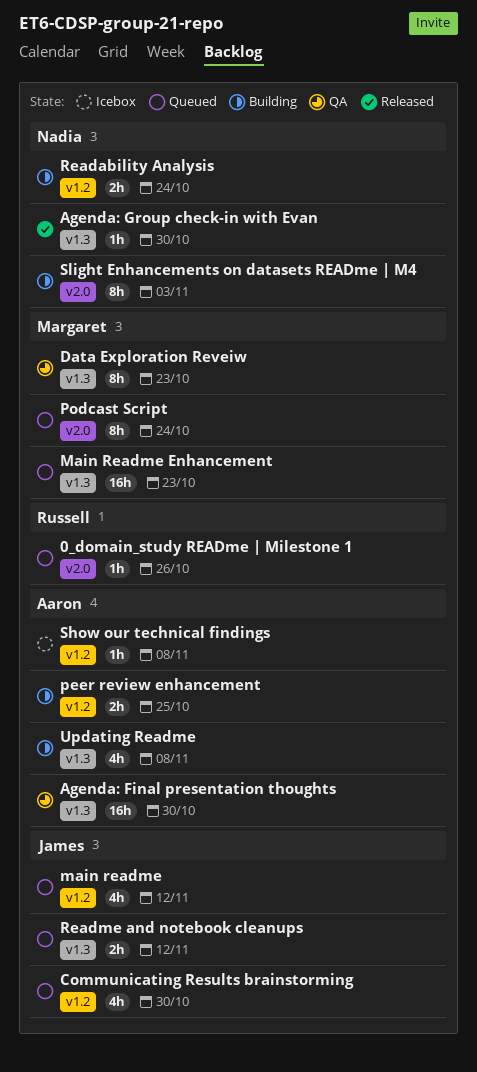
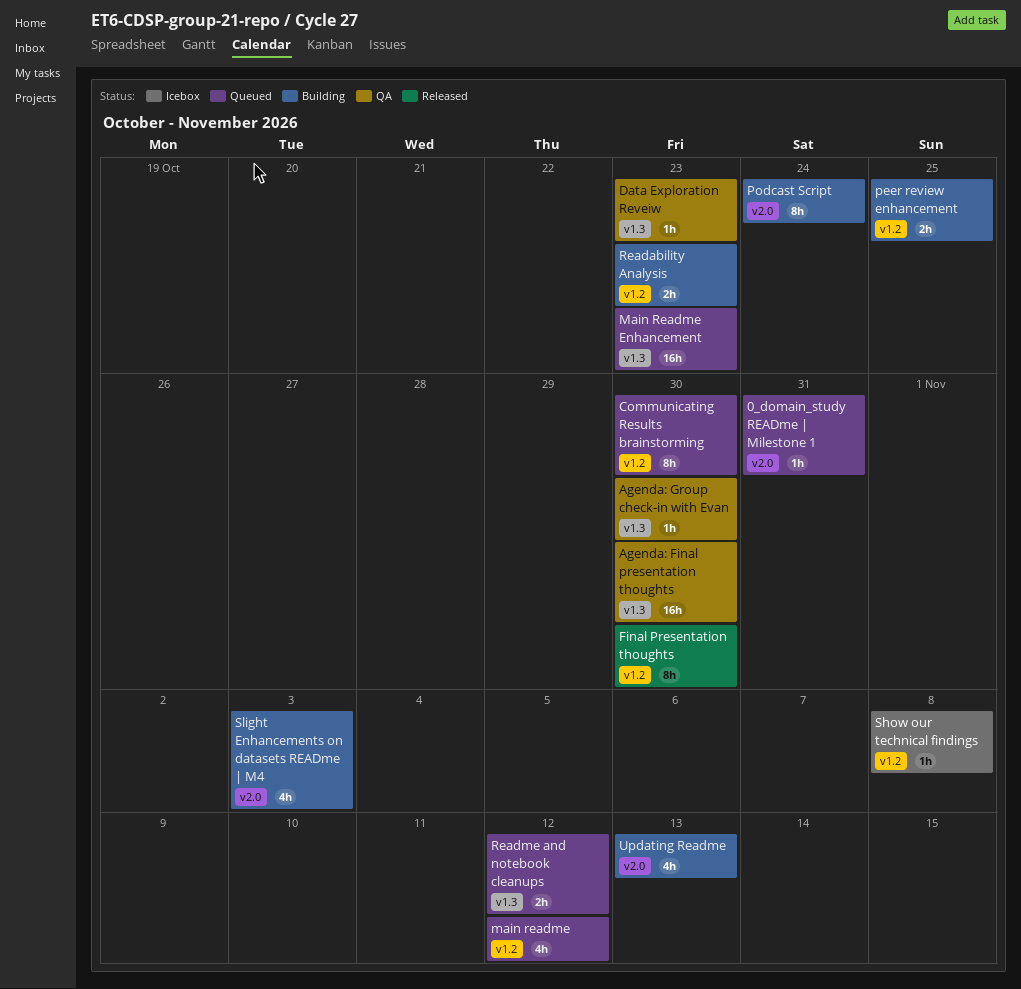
0_domain_study READme | Milestone 1, due: Oct 26 -> Oct 31
Agenda: Group check-in with Evan, status: Released -> QA
Communicating Results brainstorming, estimate: 4h -> 8h
Data Exploration Reveiw, estimate: 8h -> 1h
Final Presentation thoughts: none -> present
Podcast Script, status: Queued -> Building
Readability Analysis, due: Oct 24 -> Oct 23
Slight Enhancements on datasets READme | M4, estimate: 8h -> 4h
Updating Readme, label: v1.3 -> v2.0
Updating Readme, due: Nov 8 -> Nov 13

